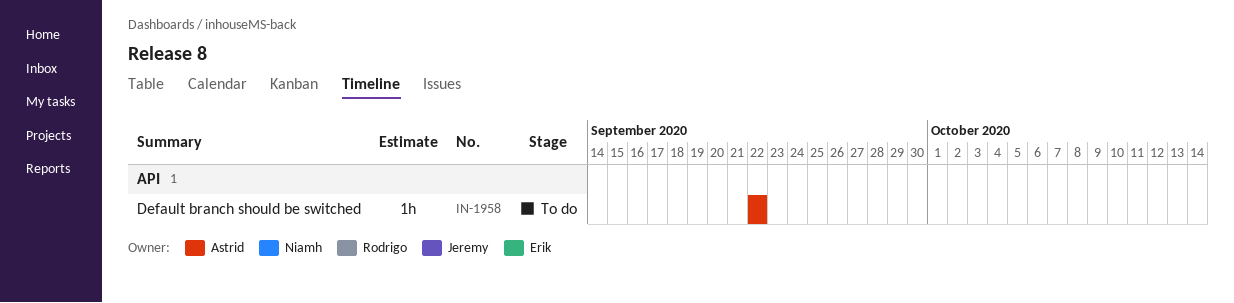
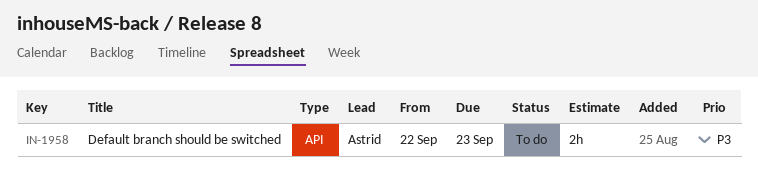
IN-1958, estimate: 1h -> 2h
IN-1958, due: Sep 22 -> Sep 23

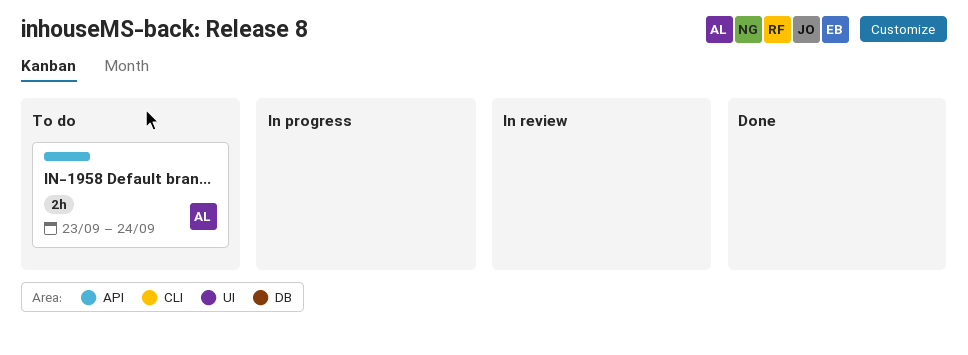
IN-1958, start: Sep 22 -> Sep 23
IN-1958, due: Sep 23 -> Sep 24

